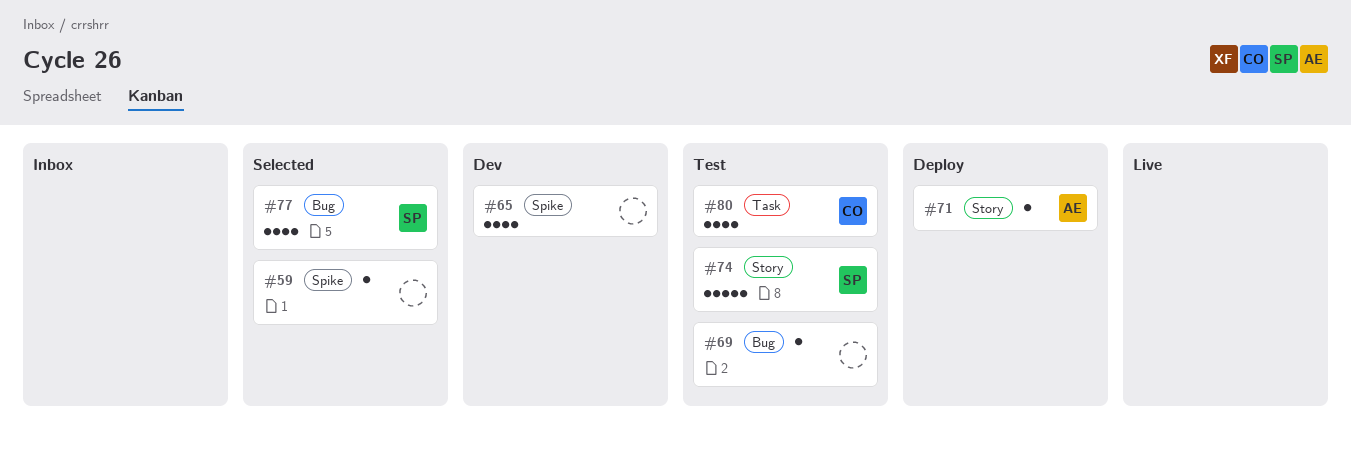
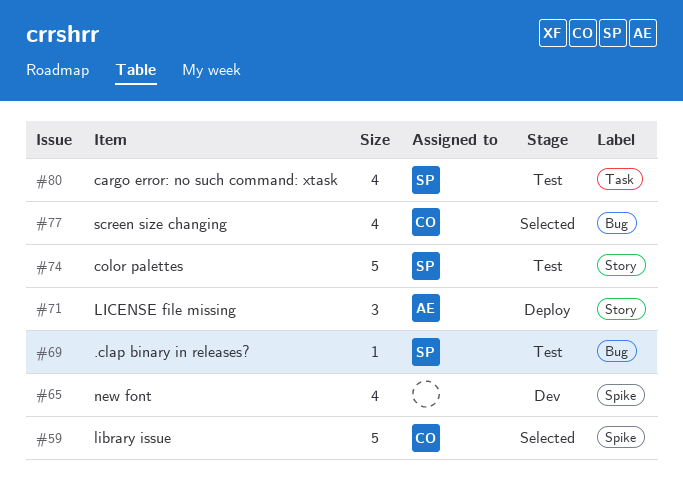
#59, owner: none -> CO
#59, estimate: 1 -> 5
#69, owner: none -> SP
#71, estimate: 1 -> 3
#77, owner: SP -> CO
#80, owner: CO -> SP

